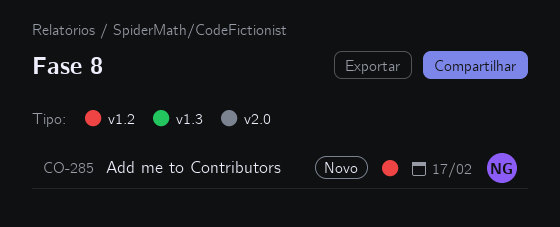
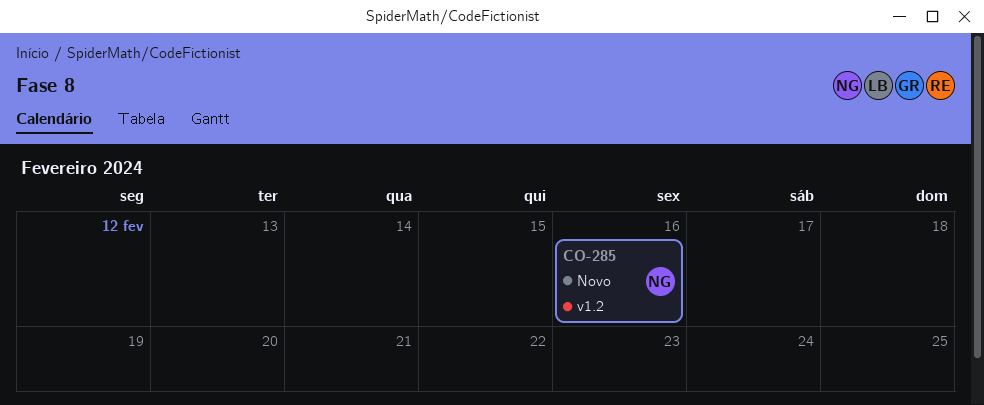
CO-285, due: Feb 17 -> Feb 16

